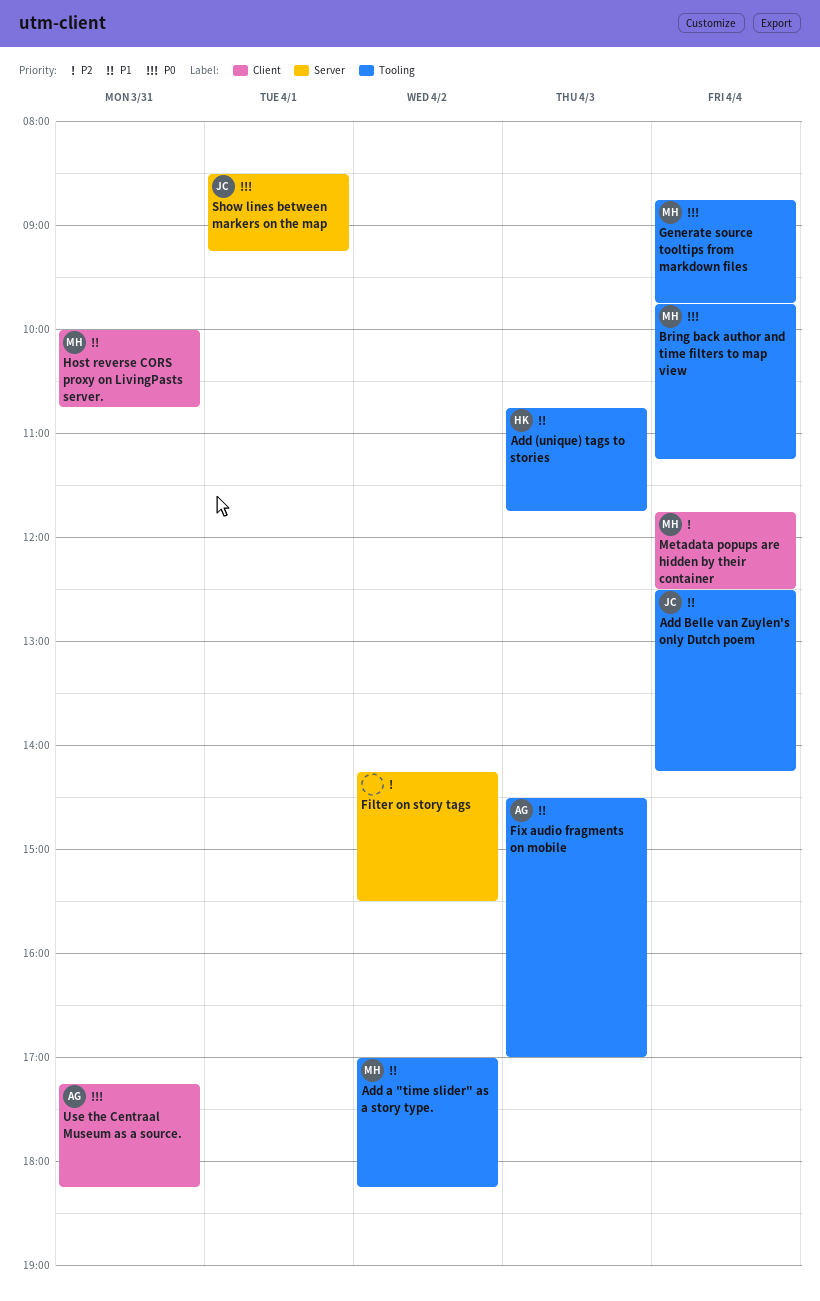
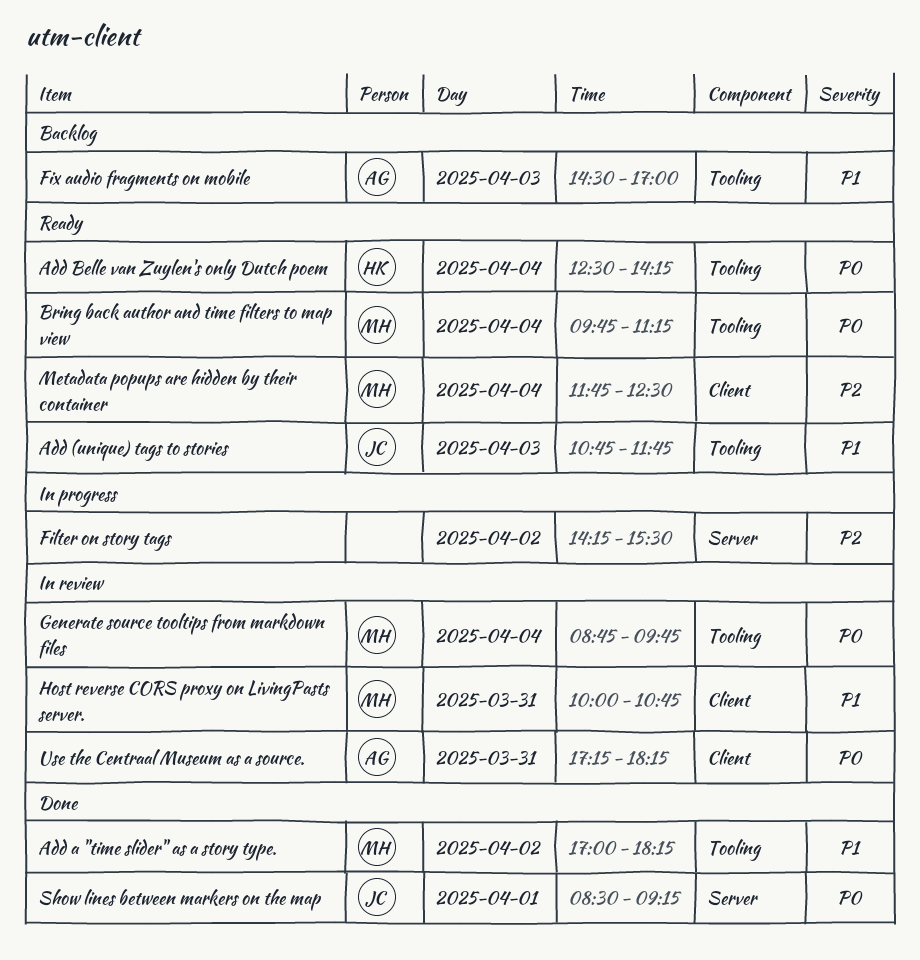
Add (unique) tags to stories, owner: HK -> JC
Add Belle van Zuylen's only Dutch poem, owner: JC -> HK
Add Belle van Zuylen's only Dutch poem, priority: P1 -> P0

